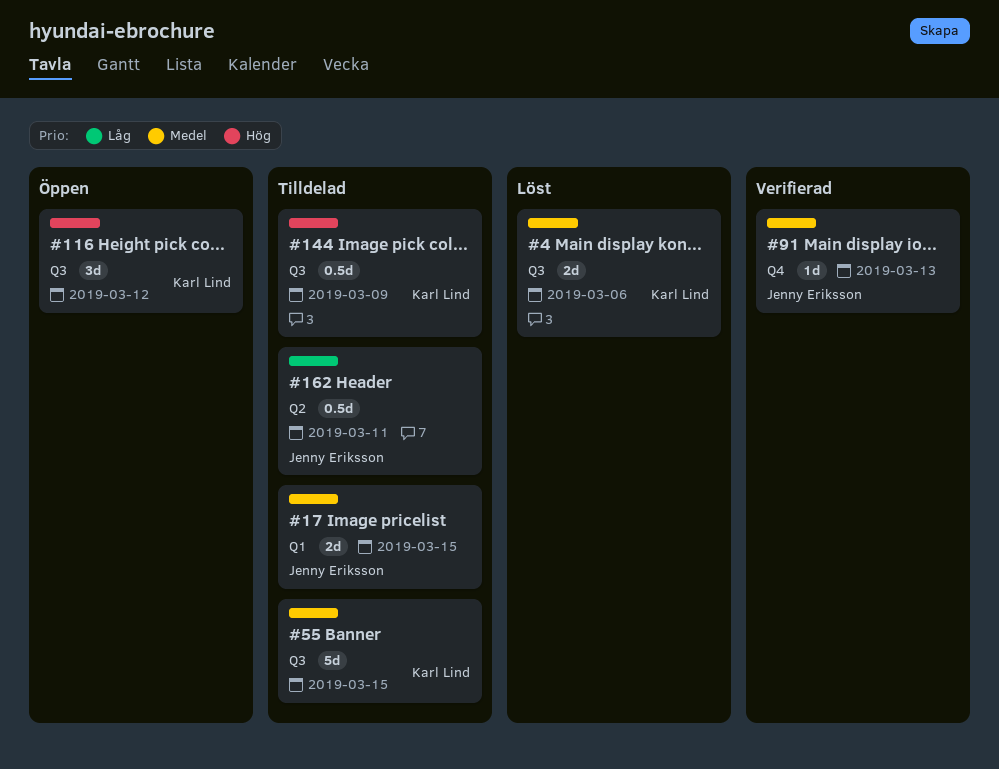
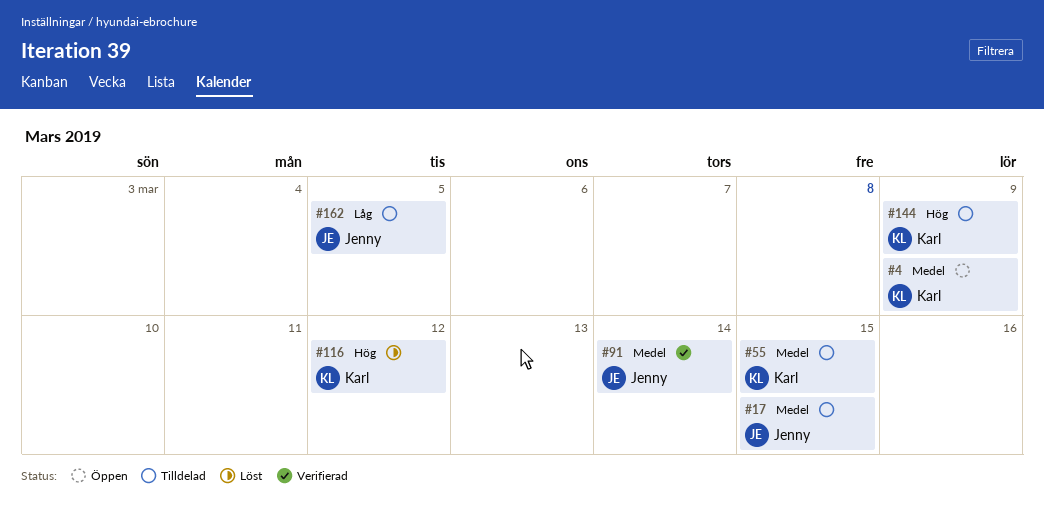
#4, status: Löst -> Öppen
#4, due: Mar 6 -> Mar 9
#91, due: Mar 13 -> Mar 14
#116, status: Öppen -> Löst
#162, due: Mar 11 -> Mar 5

